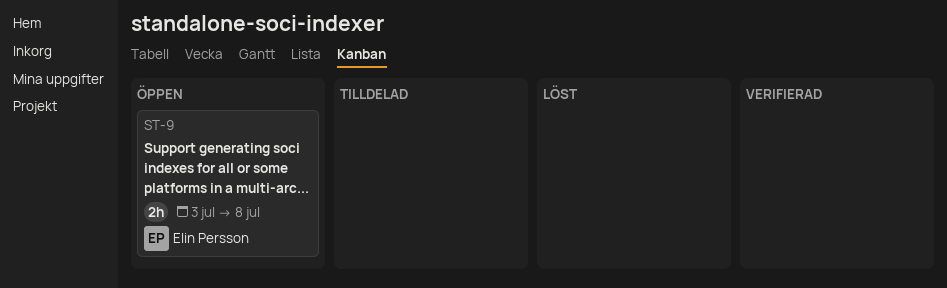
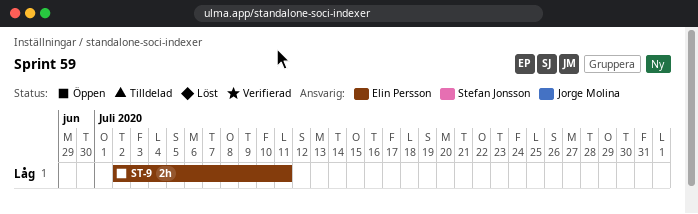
ST-9, start: Jul 3 -> Jul 2
ST-9, due: Jul 8 -> Jul 11

